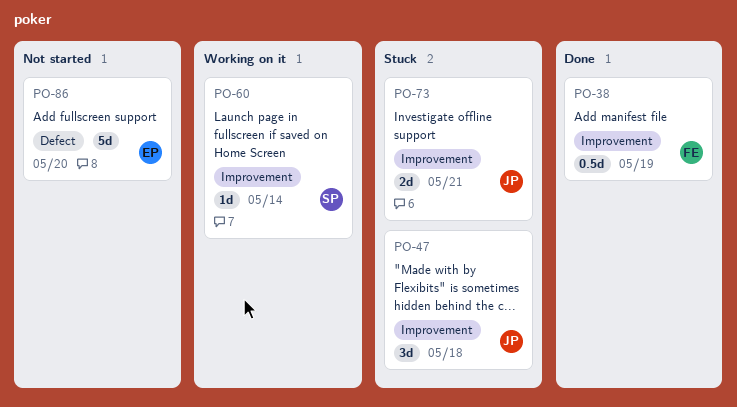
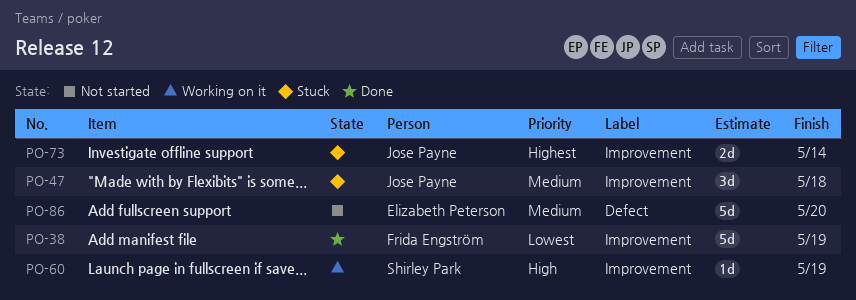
PO-38, estimate: 0.5d -> 5d
PO-60, due: May 14 -> May 19
PO-73, due: May 21 -> May 14

